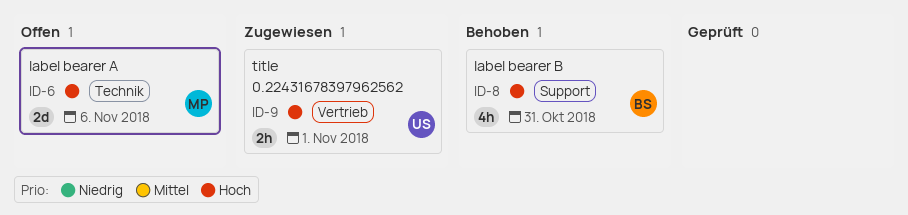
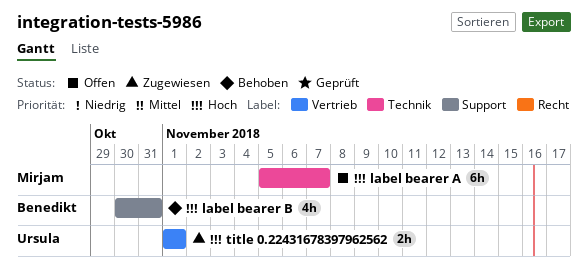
label bearer A, estimate: 2d -> 6h
label bearer A, due: Nov 6 -> Nov 7

